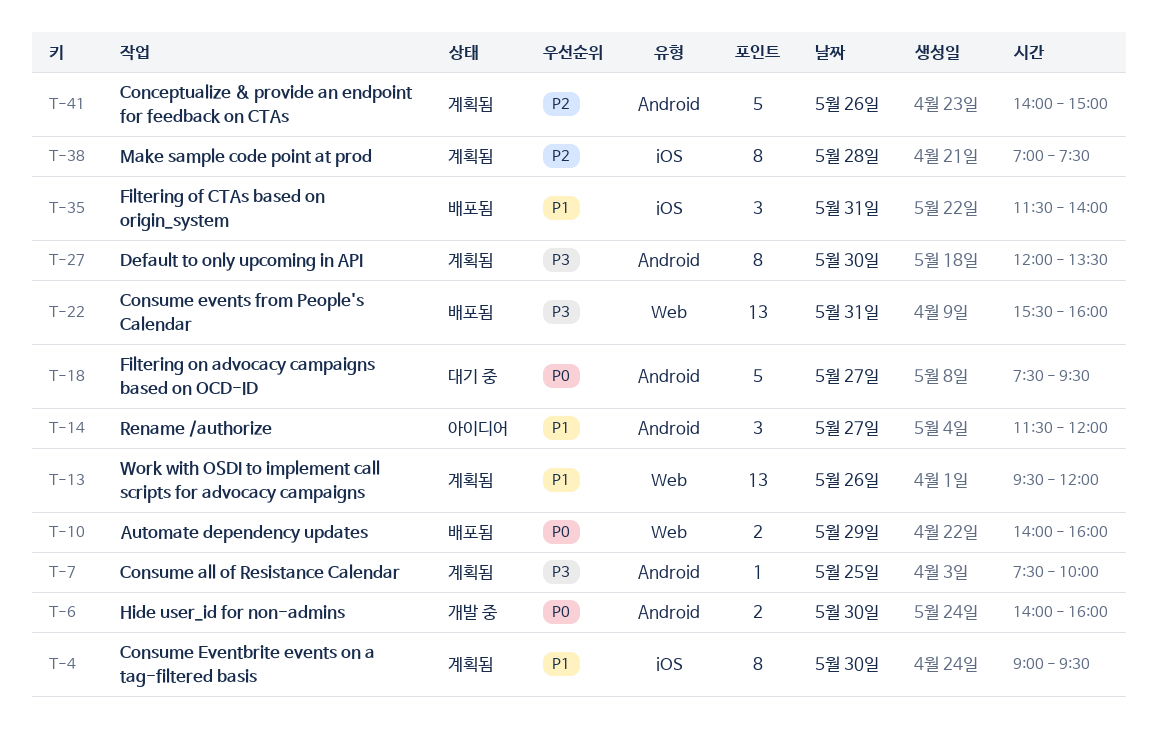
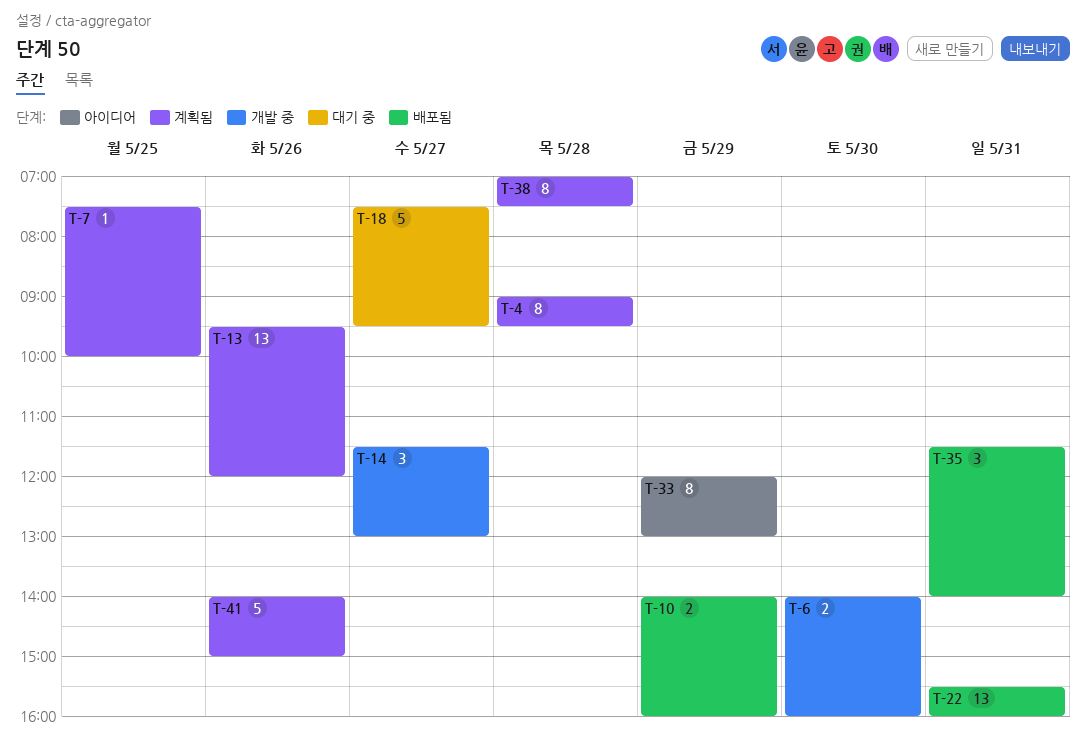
T-4, day: May 30 -> May 28
T-14, status: 아이디어 -> 개발 중
T-14, ends: 12:00 -> 13:00
T-27: present -> none
T-33: none -> present

